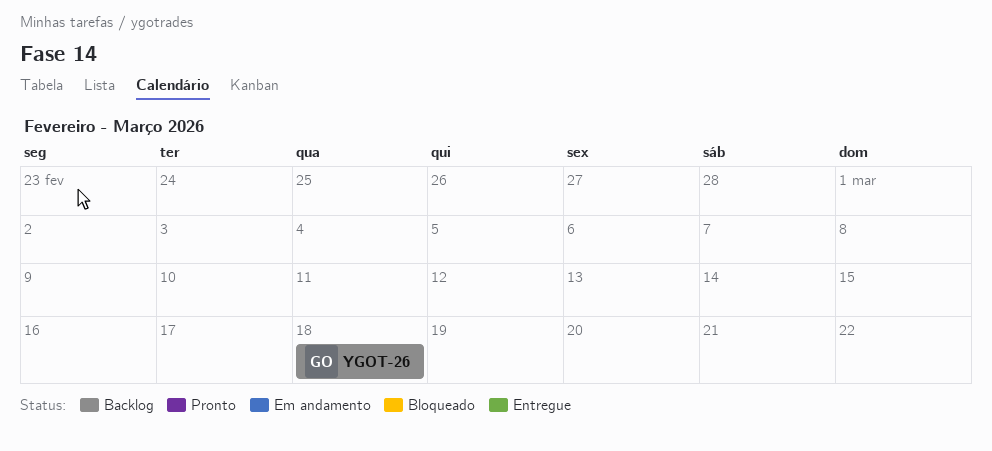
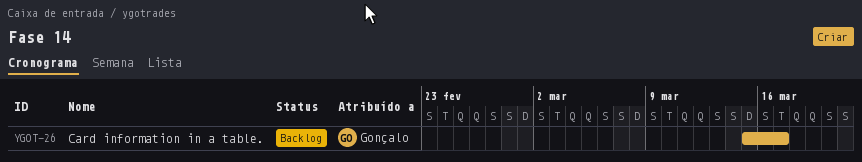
YGOT-26, start: Mar 18 -> Mar 15
YGOT-26, due: Mar 18 -> Mar 17

